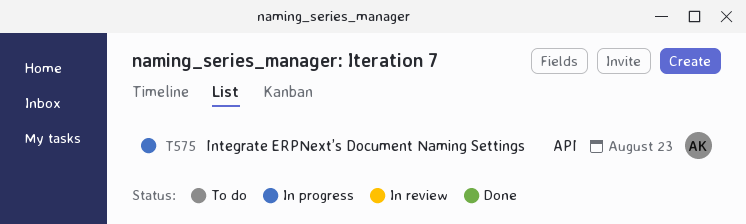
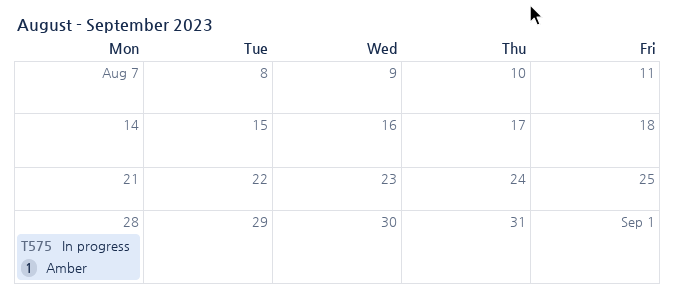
T575, due: Aug 23 -> Aug 28

